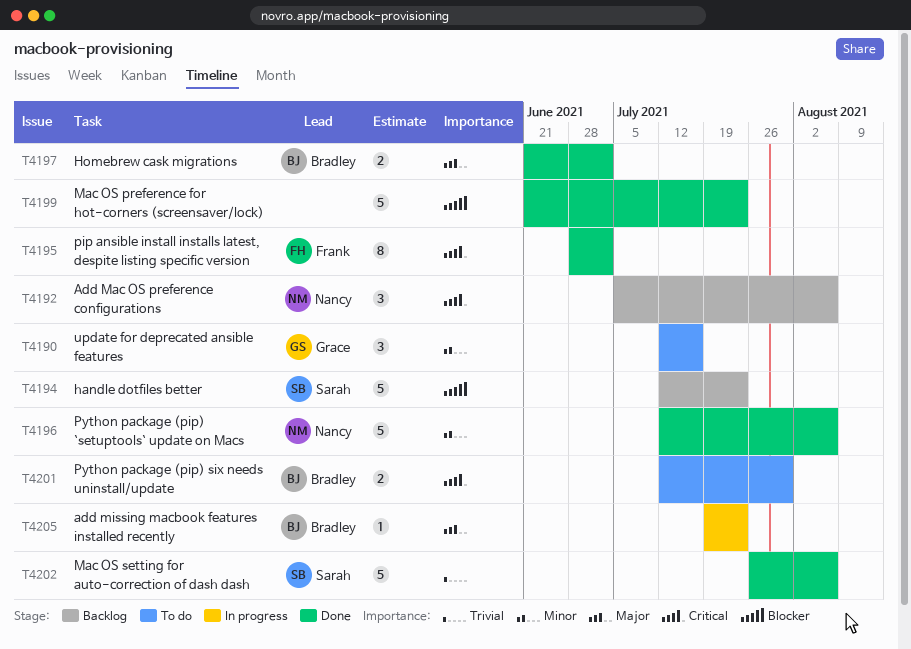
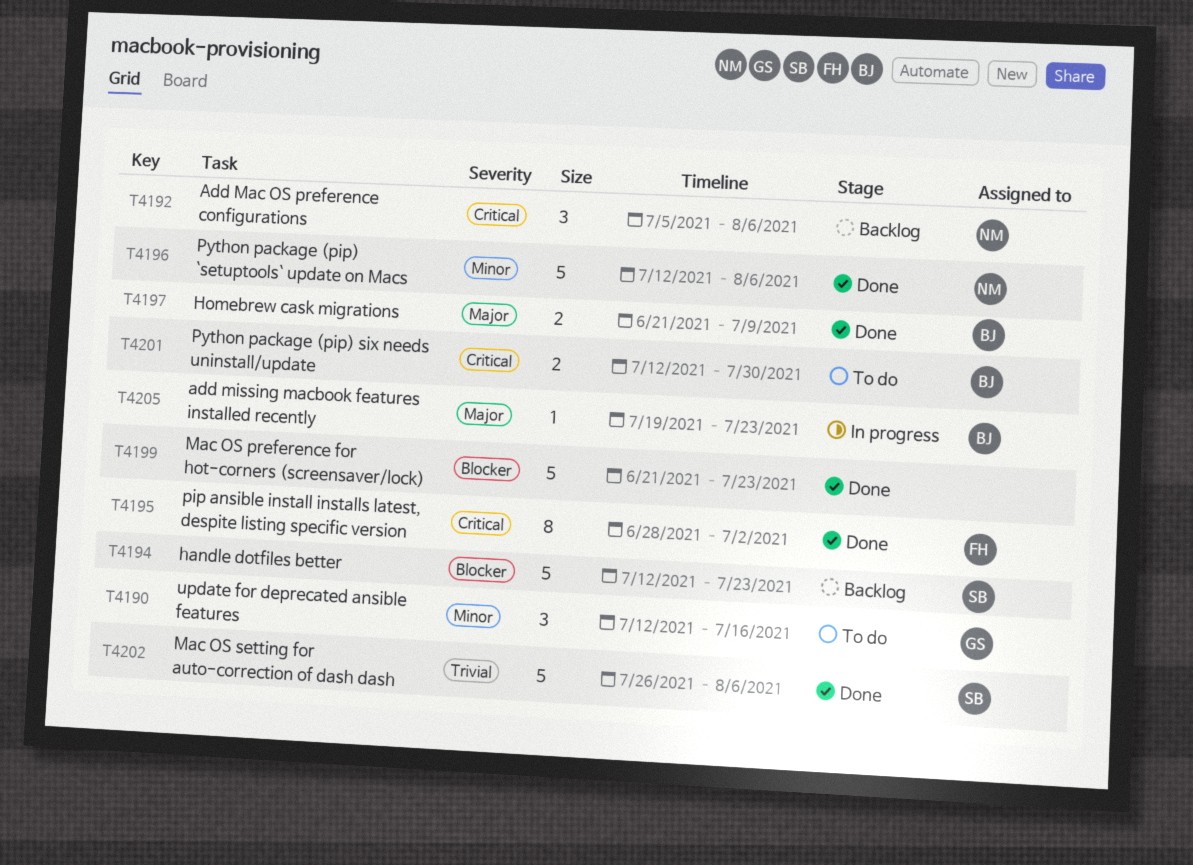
T4197, due: Jul 2 -> Jul 9

